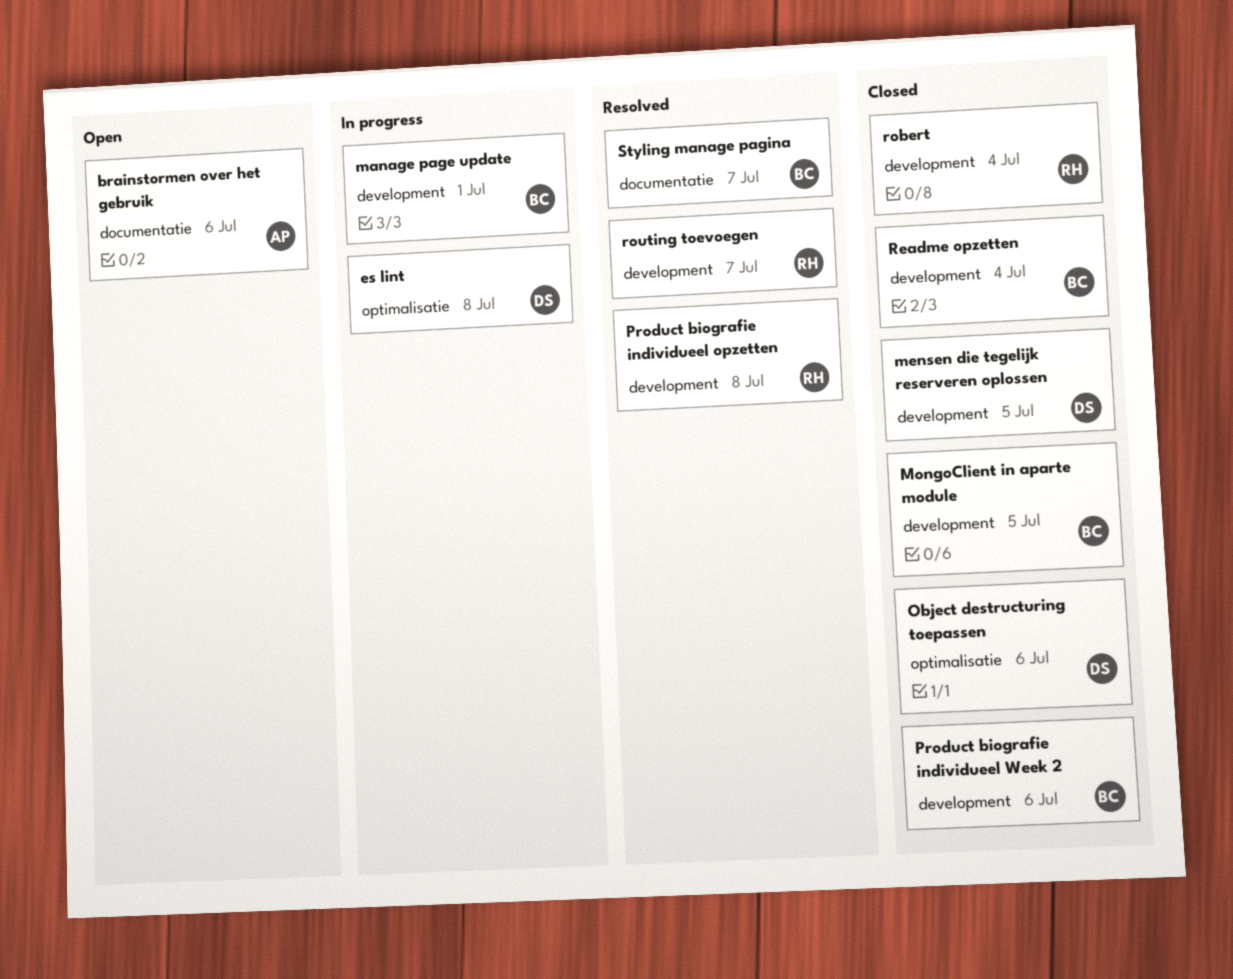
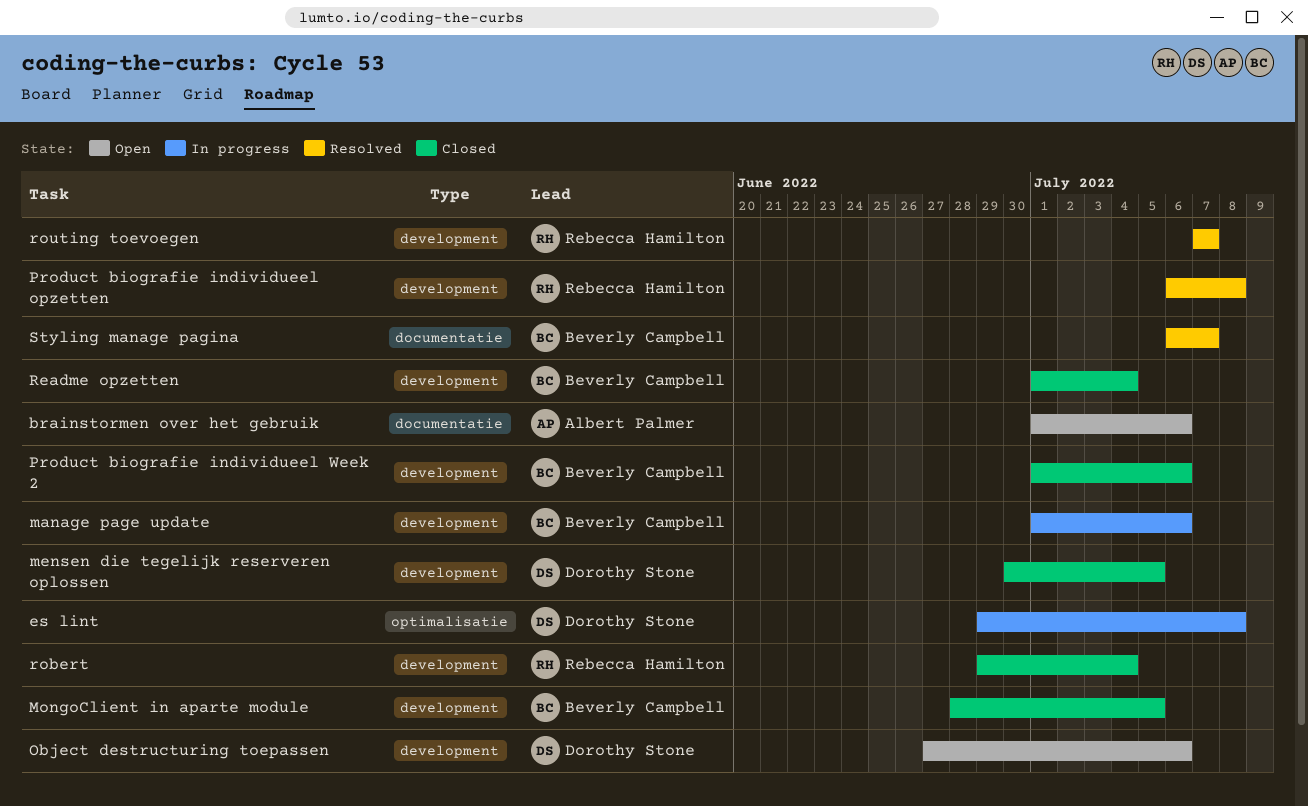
manage page update, due: Jul 1 -> Jul 6
Object destructuring toepassen, status: Closed -> Open
Object destructuring toepassen, label: optimalisatie -> development

